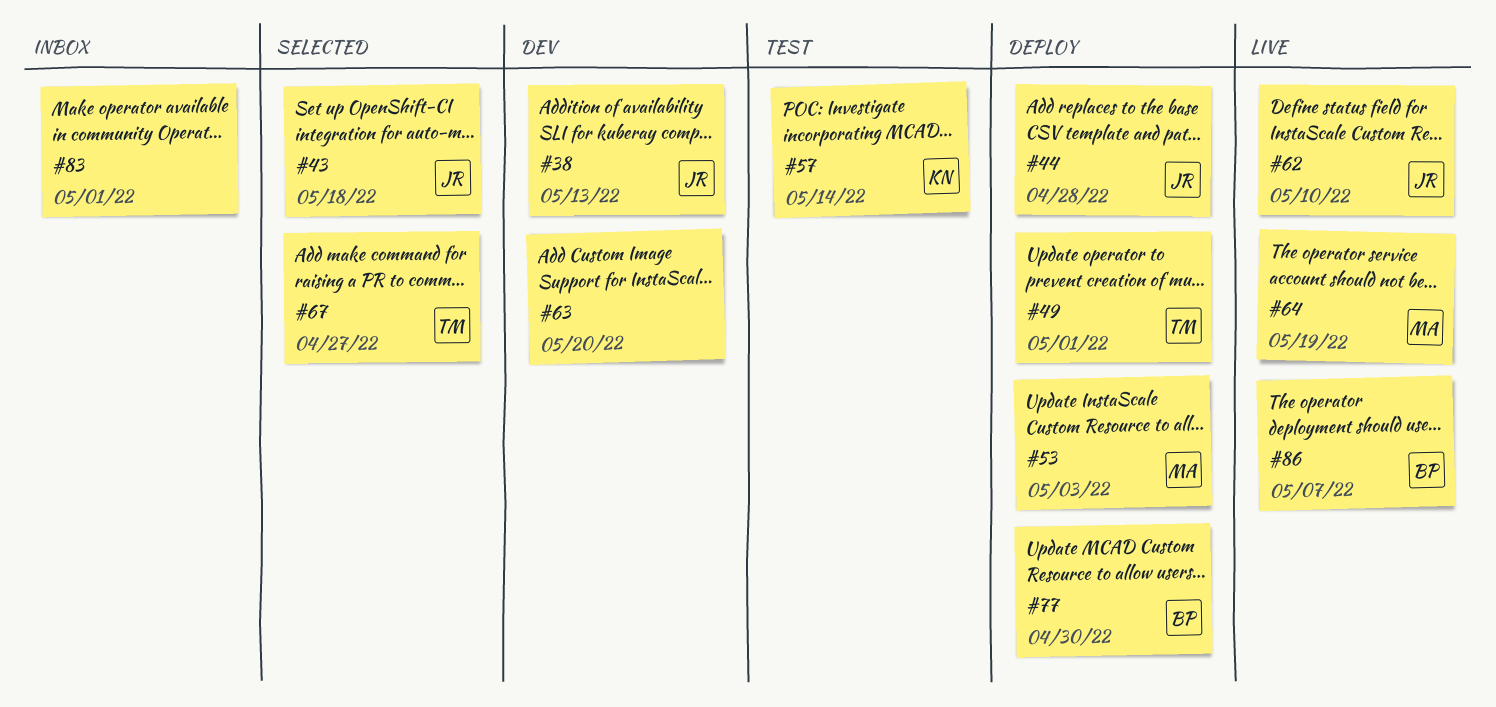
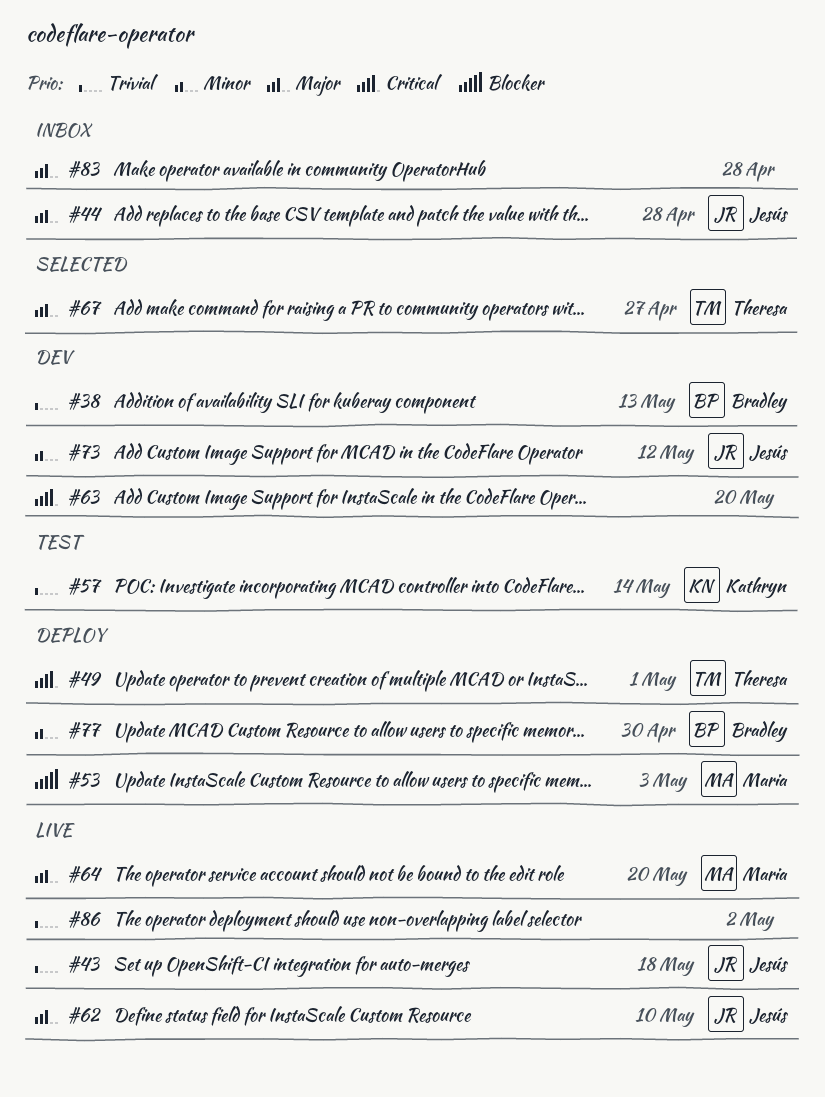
#38, owner: Jesús -> Bradley
#43, status: Selected -> Live
#44, status: Deploy -> Inbox
#64, due: May 19 -> May 20
#73: none -> present
#83, due: May 1 -> Apr 28
#86, owner: Bradley -> none
#86, due: May 7 -> May 2

